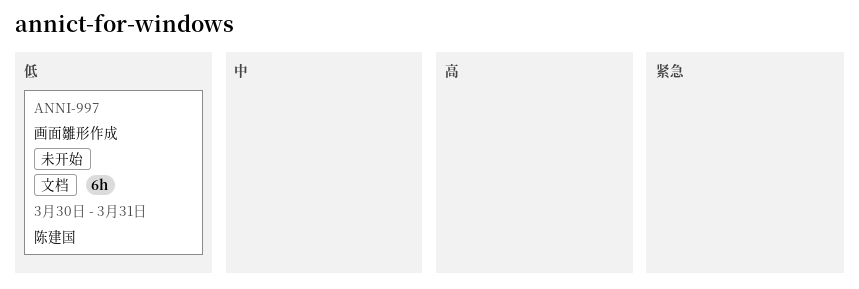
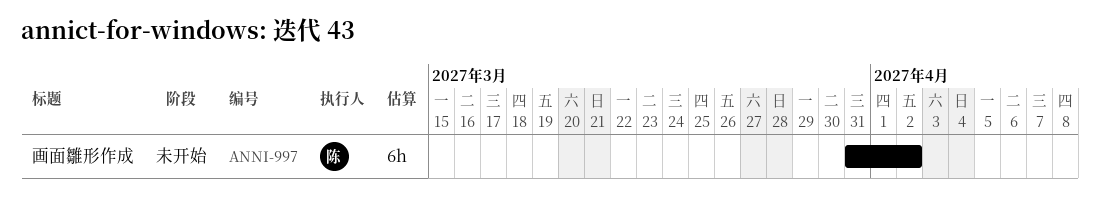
ANNI-997, start: Mar 30 -> Mar 31
ANNI-997, due: Mar 31 -> Apr 2

